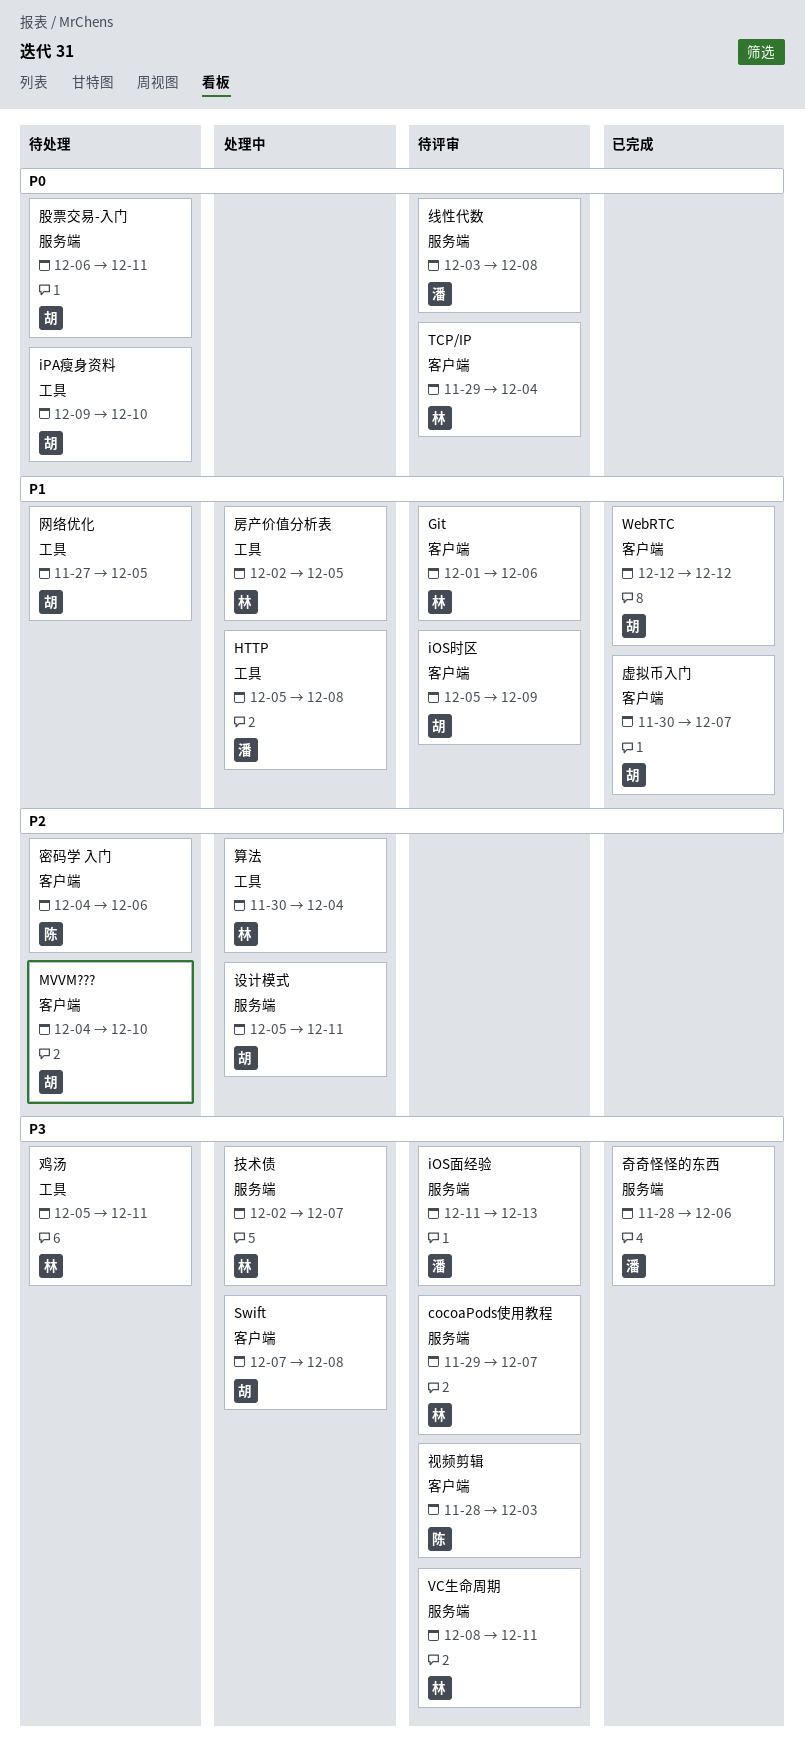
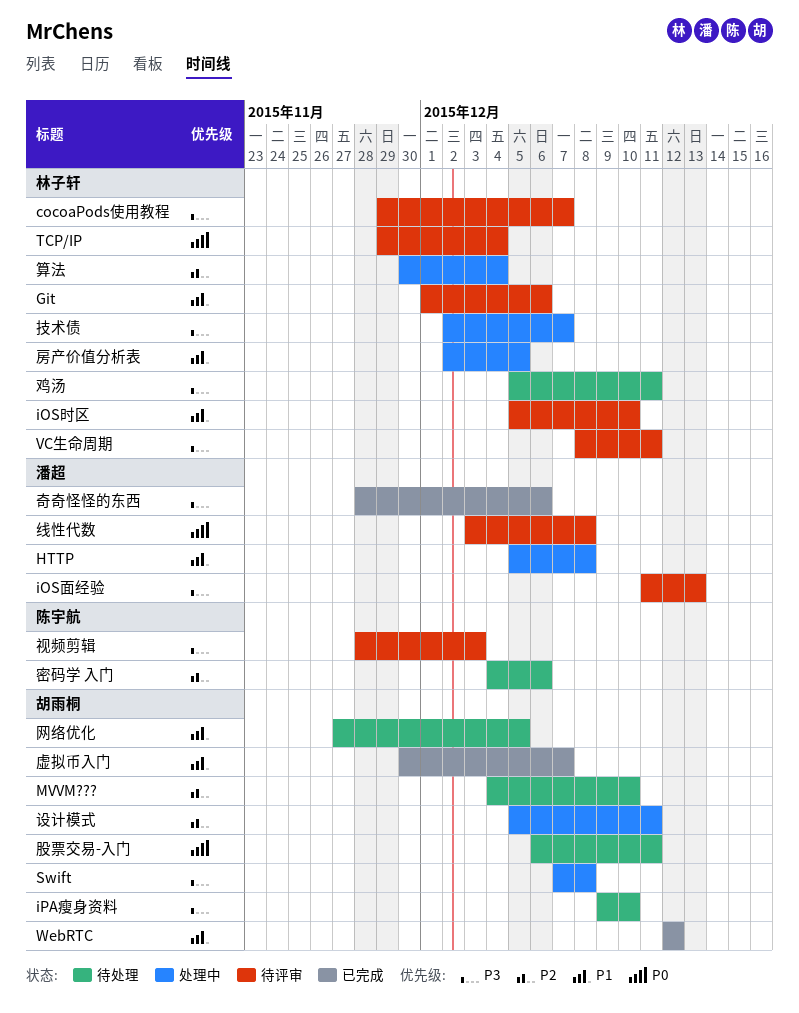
iOS时区, owner: 胡雨桐 -> 林子轩
iOS时区, due: Dec 9 -> Dec 10
iPA瘦身资料, priority: P0 -> P3

